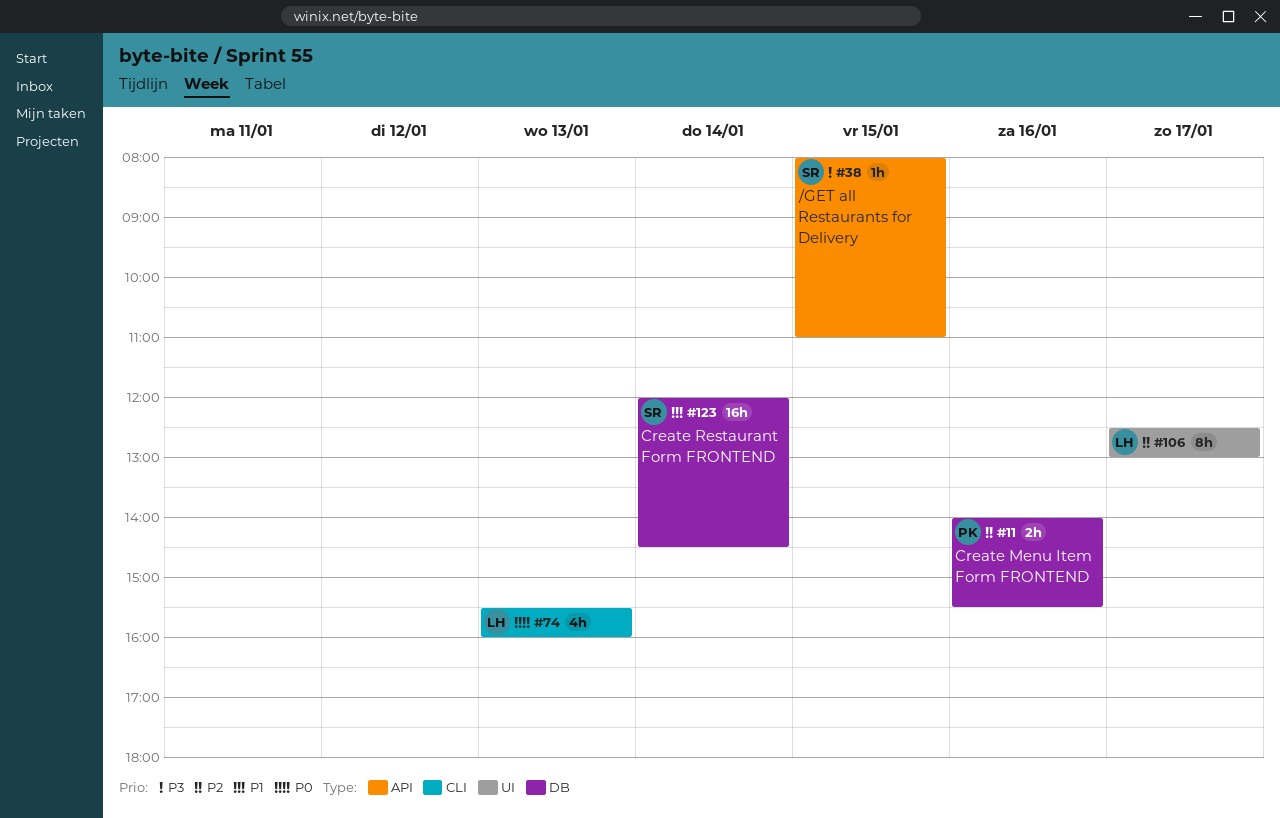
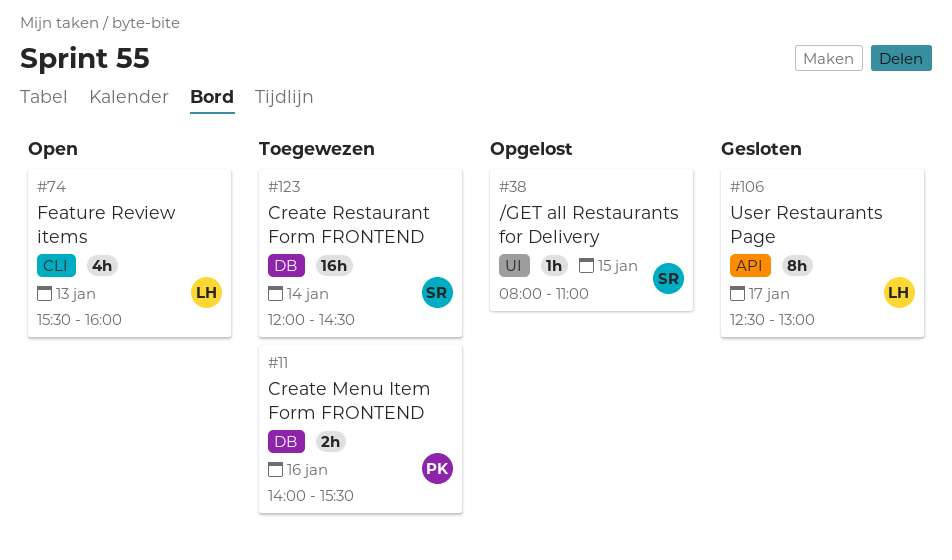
#38, label: API -> UI
#106, label: UI -> API

